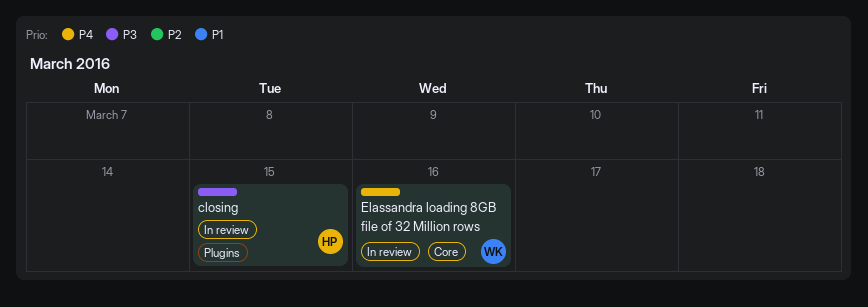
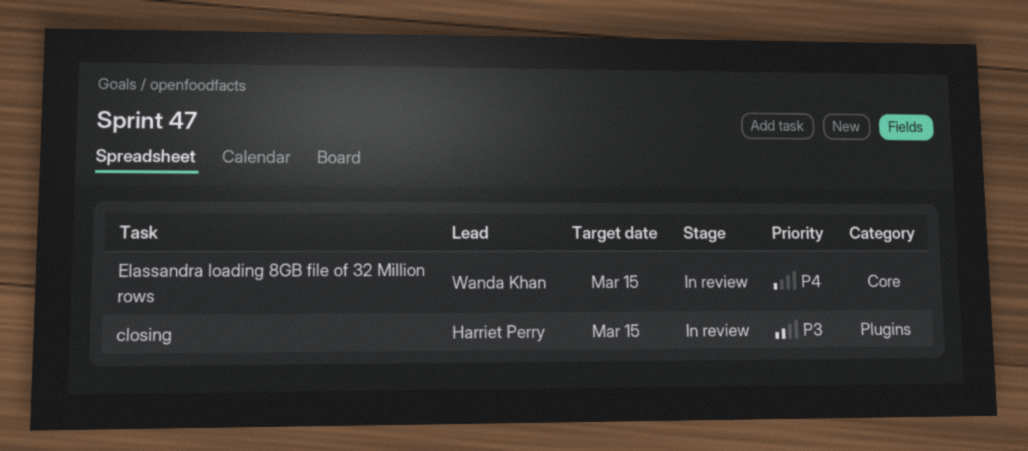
Elassandra loading 8GB file of 32 Million rows, due: Mar 16 -> Mar 15

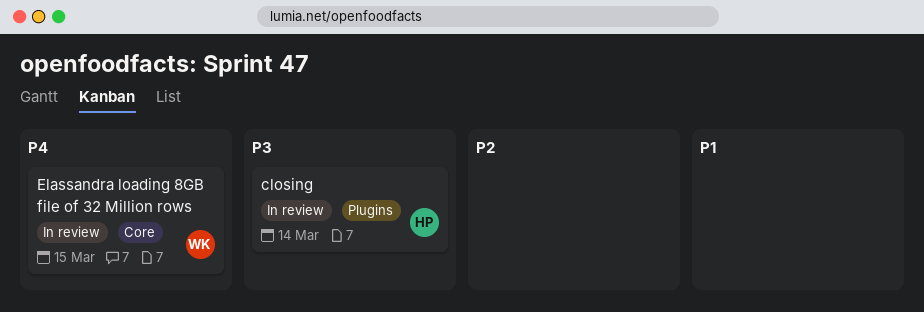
closing, due: Mar 15 -> Mar 14

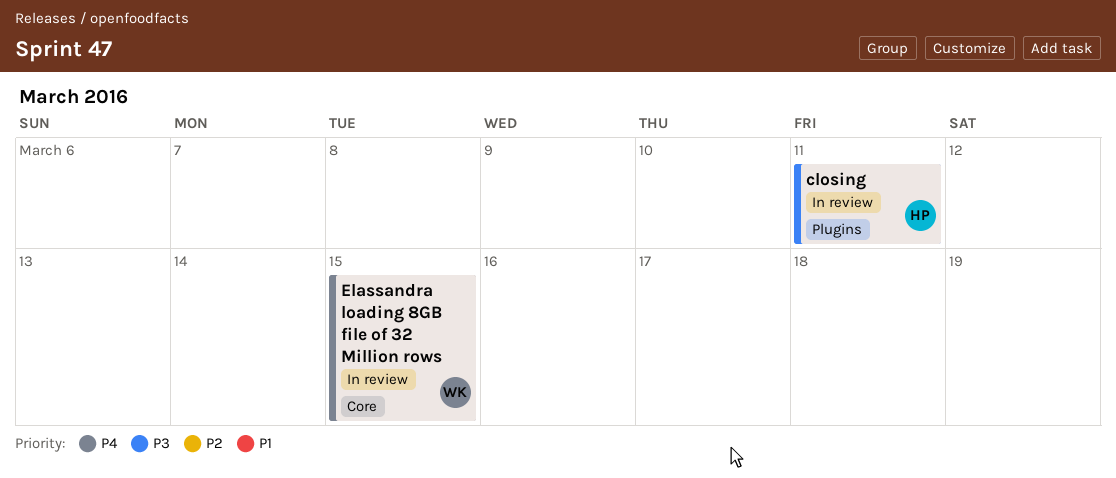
closing, due: Mar 14 -> Mar 11

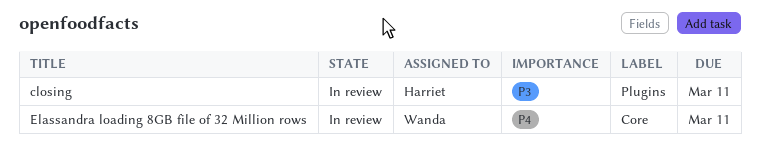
Elassandra loading 8GB file of 32 Million rows, due: Mar 15 -> Mar 11

